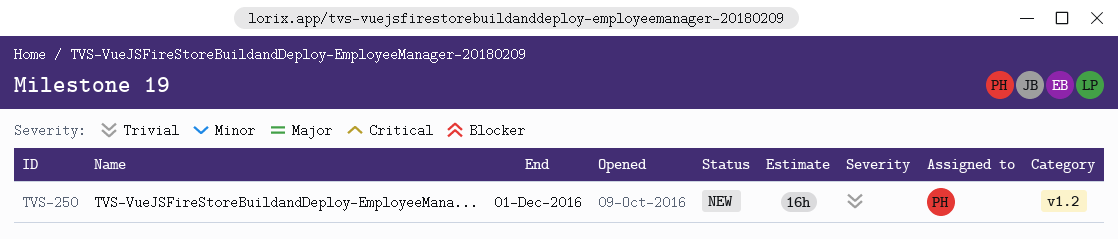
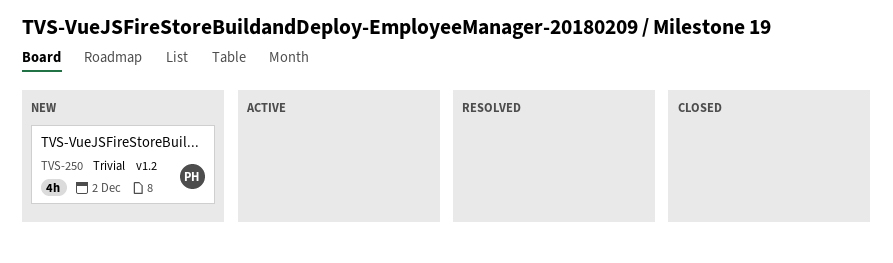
TVS-250, estimate: 16h -> 4h
TVS-250, due: Dec 1 -> Dec 2

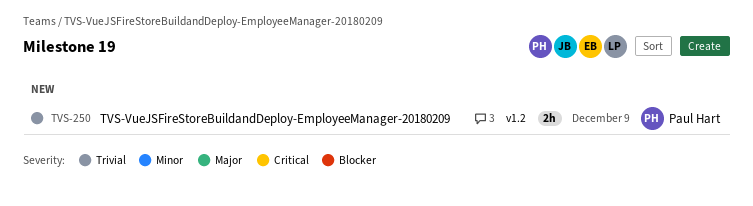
TVS-250, estimate: 4h -> 2h
TVS-250, due: Dec 2 -> Dec 9

